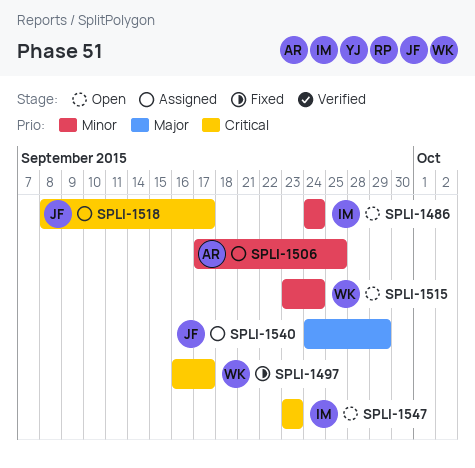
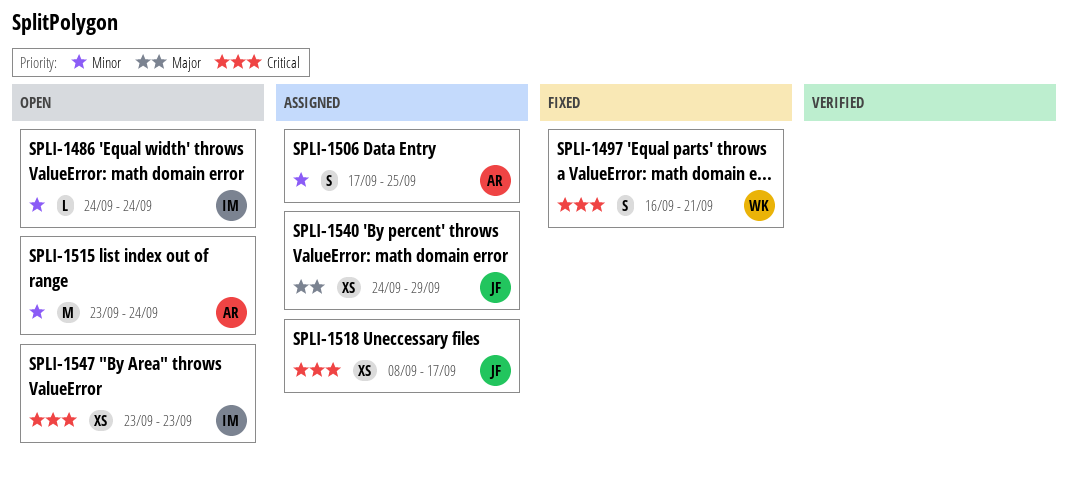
SPLI-1497, due: Sep 17 -> Sep 21
SPLI-1515, owner: WK -> AR

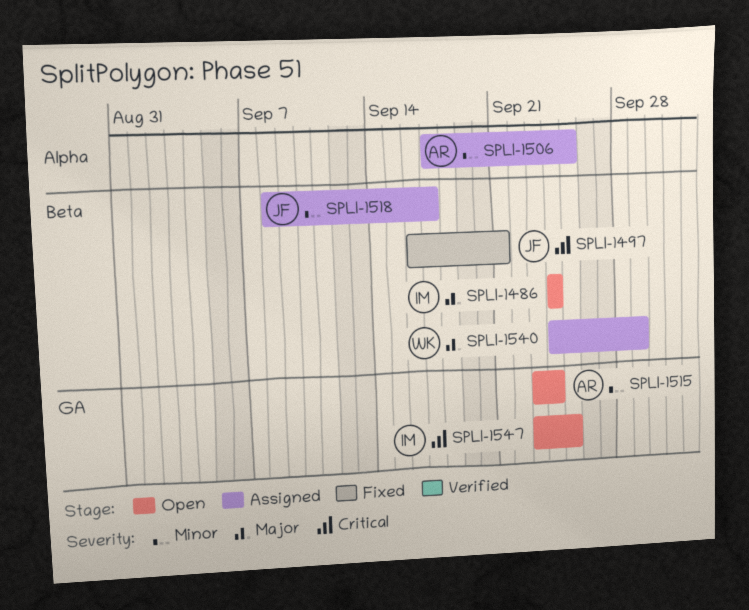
SPLI-1486, priority: Minor -> Major
SPLI-1497, owner: WK -> JF
SPLI-1518, priority: Critical -> Minor
SPLI-1540, owner: JF -> WK
SPLI-1547, due: Sep 23 -> Sep 25

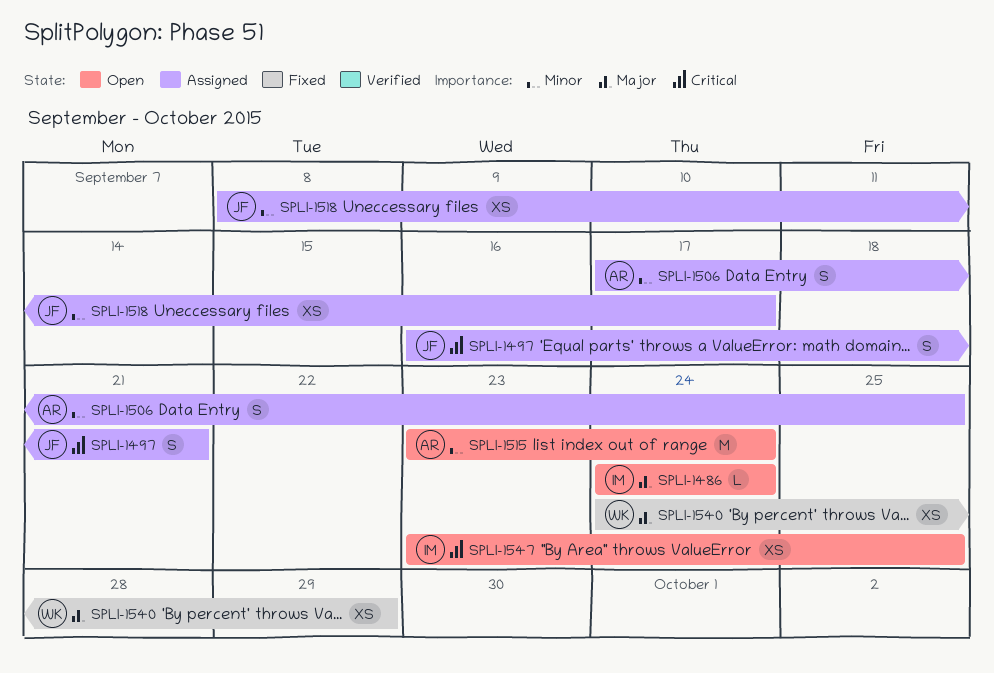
SPLI-1497, status: Fixed -> Assigned
SPLI-1540, status: Assigned -> Fixed

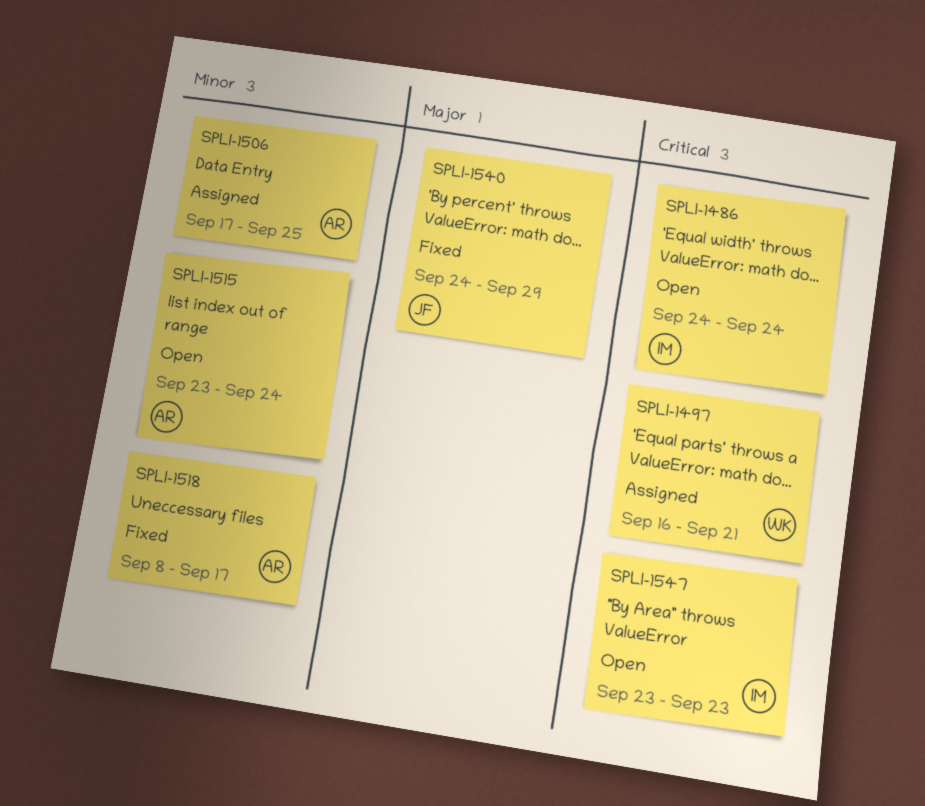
SPLI-1486, priority: Major -> Critical
SPLI-1497, owner: JF -> WK
SPLI-1518, status: Assigned -> Fixed
SPLI-1518, owner: JF -> AR
SPLI-1540, owner: WK -> JF
SPLI-1547, due: Sep 25 -> Sep 23

